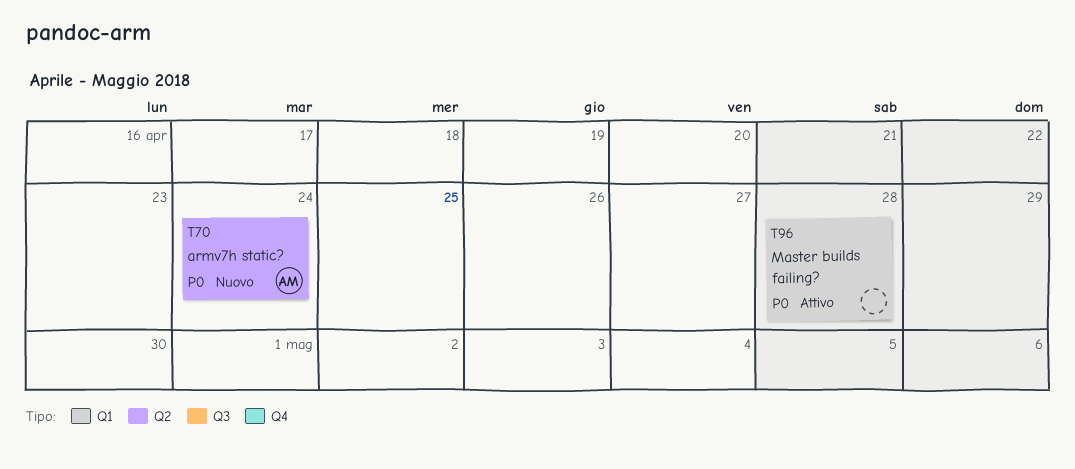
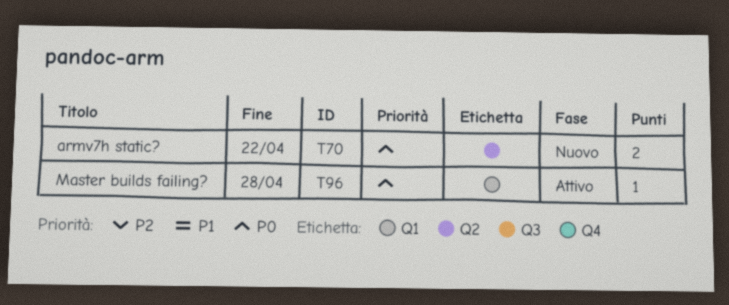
T70, due: Apr 24 -> Apr 22

